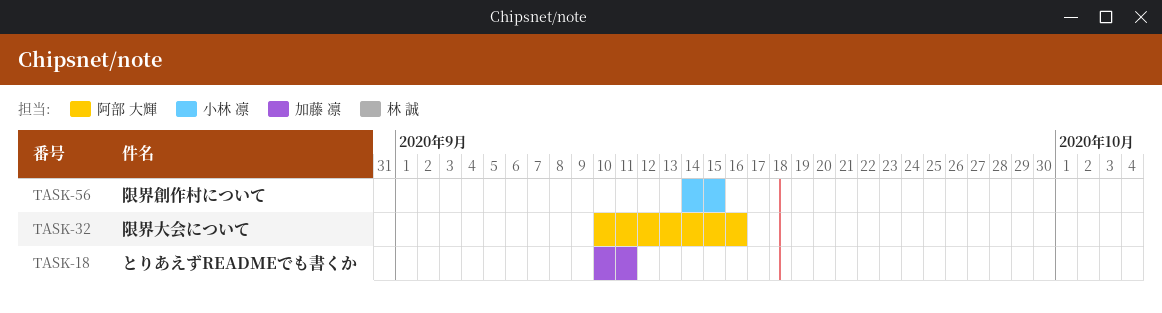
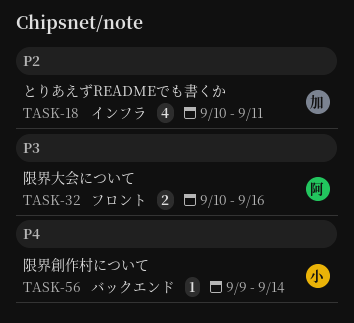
TASK-56, start: Sep 14 -> Sep 9
TASK-56, due: Sep 15 -> Sep 14

